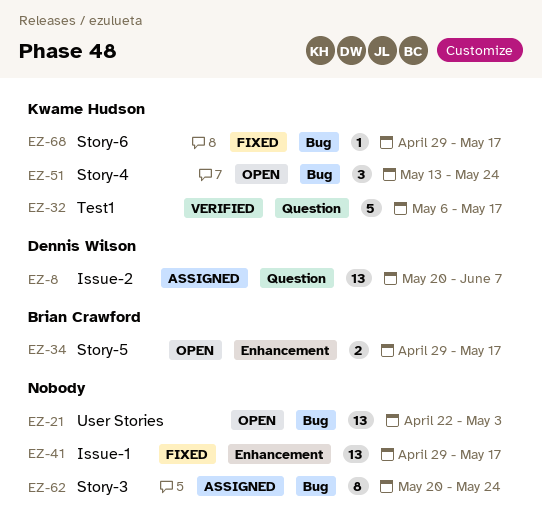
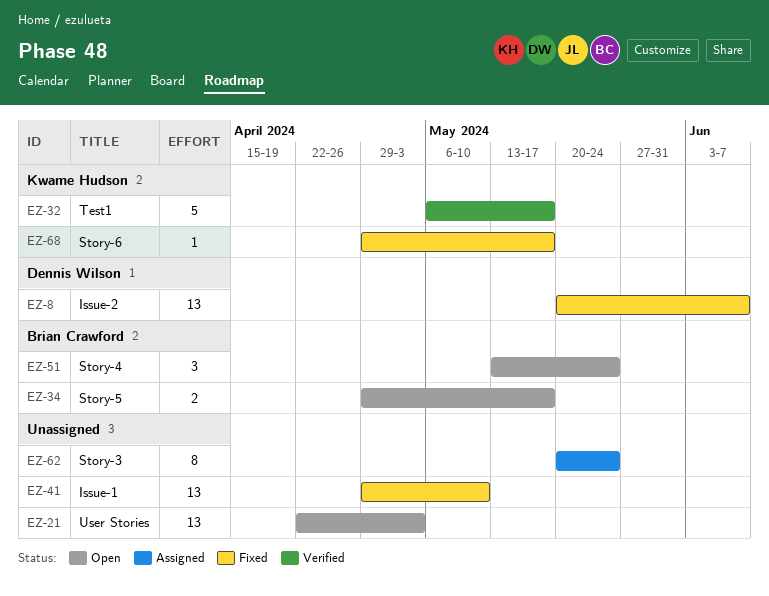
EZ-8, status: Assigned -> Fixed
EZ-41, due: May 17 -> May 10
EZ-51, owner: Kwame Hudson -> Brian Crawford

